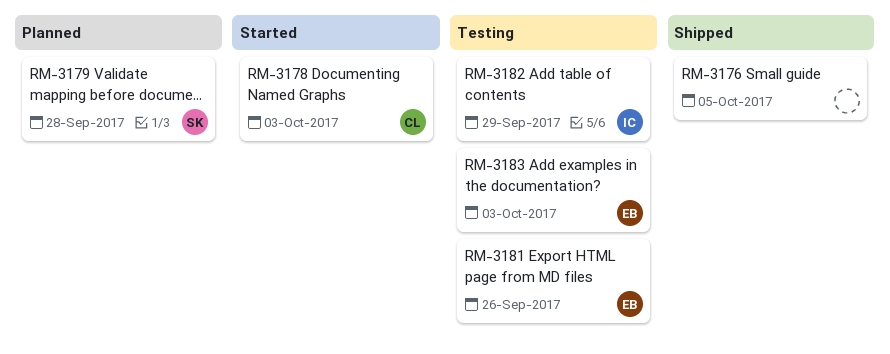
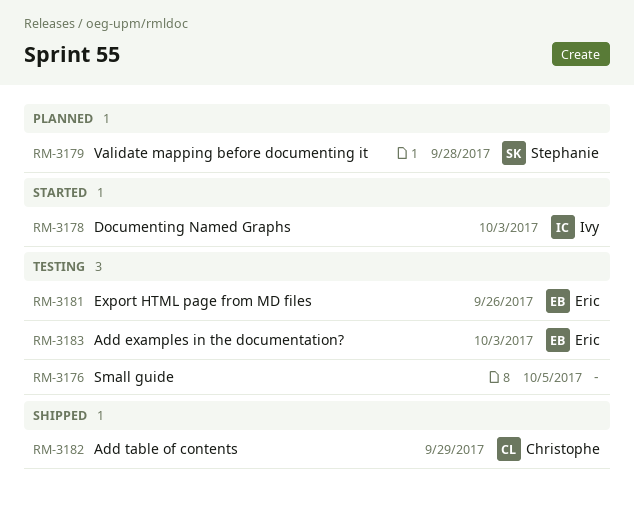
RM-3176, status: Shipped -> Testing
RM-3178, owner: Christophe -> Ivy
RM-3182, status: Testing -> Shipped
RM-3182, owner: Ivy -> Christophe

